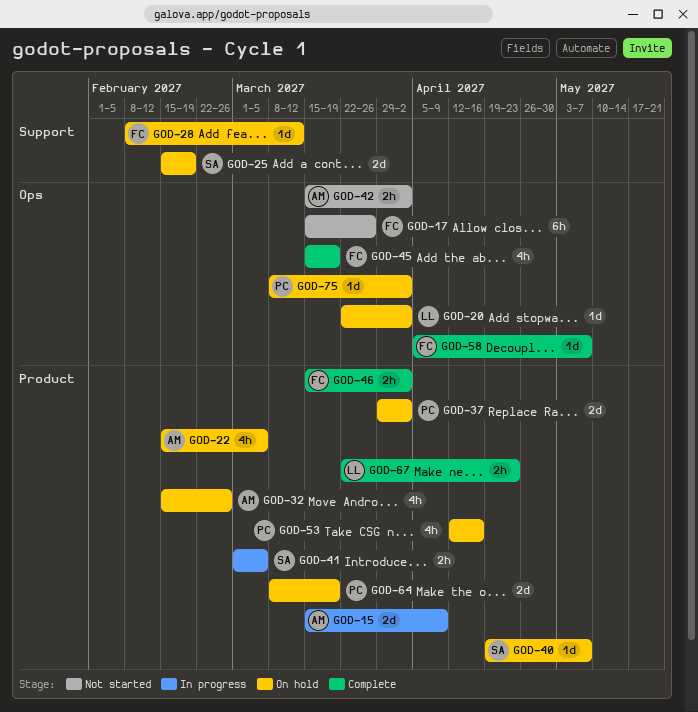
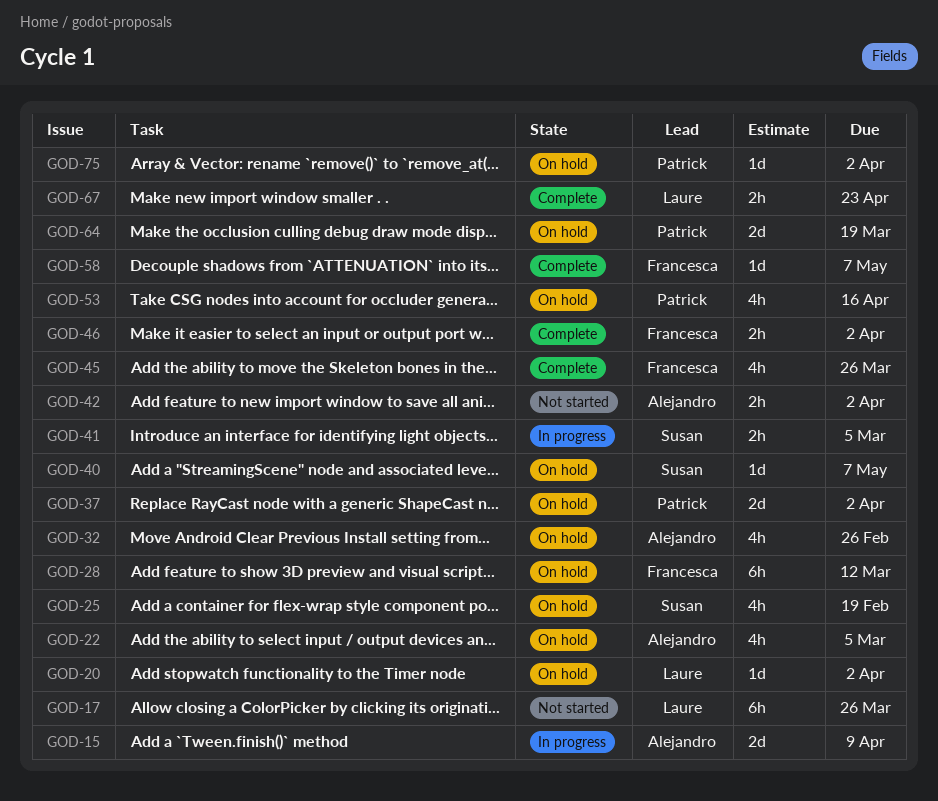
GOD-17, owner: Francesca -> Laure
GOD-25, estimate: 2d -> 4h
GOD-28, estimate: 1d -> 6h
GOD-45, due: Mar 19 -> Mar 26

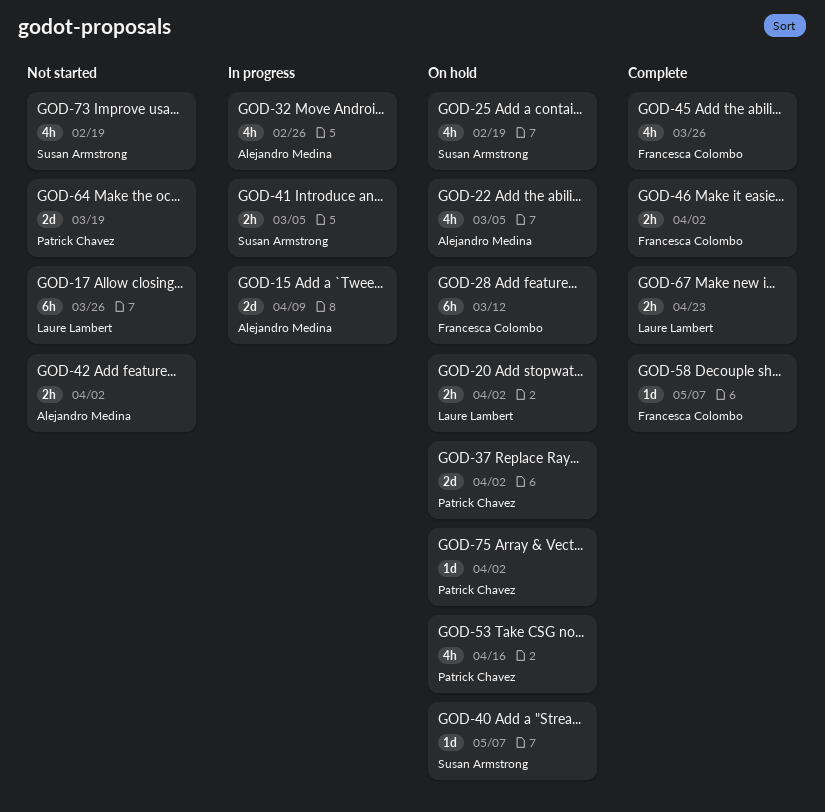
GOD-20, estimate: 1d -> 2h
GOD-32, status: On hold -> In progress
GOD-64, status: On hold -> Not started
GOD-73: none -> present

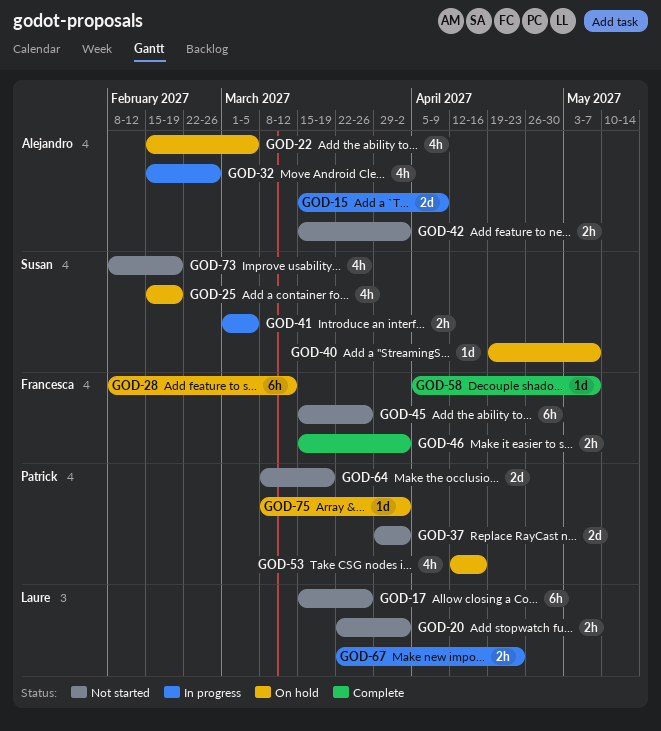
GOD-20, status: On hold -> Not started
GOD-37, status: On hold -> Not started
GOD-45, status: Complete -> Not started
GOD-45, estimate: 4h -> 6h
GOD-67, status: Complete -> In progress

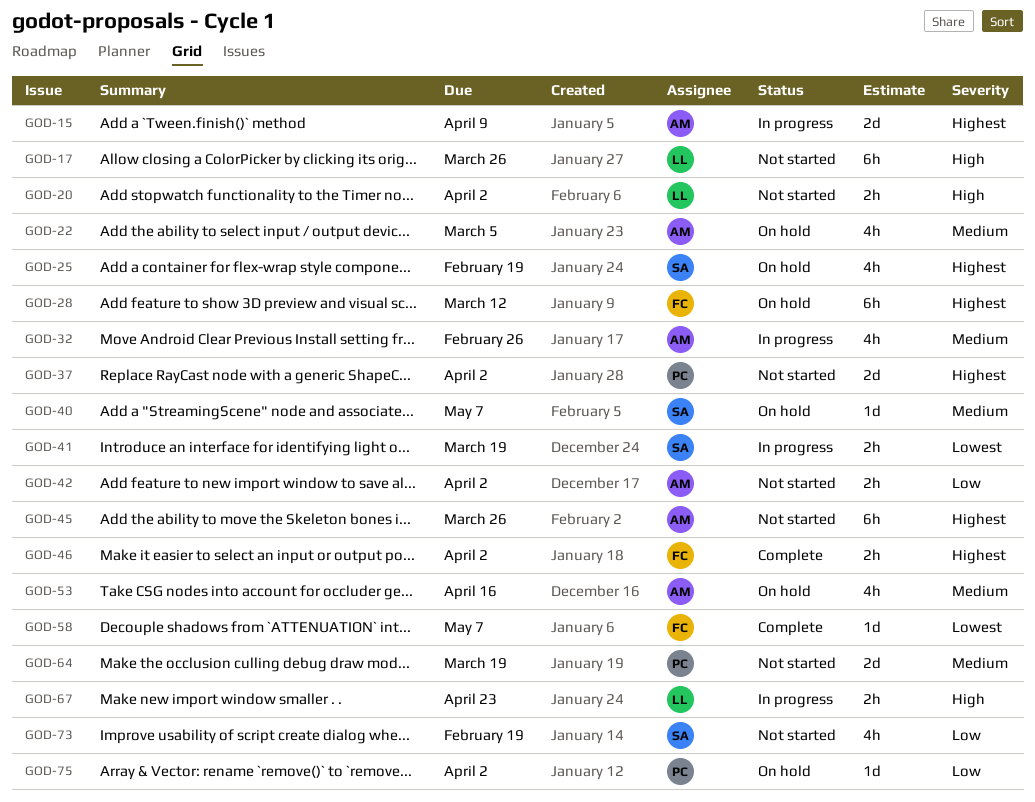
GOD-41, due: Mar 5 -> Mar 19
GOD-45, owner: Francesca -> Alejandro
GOD-53, owner: Patrick -> Alejandro

